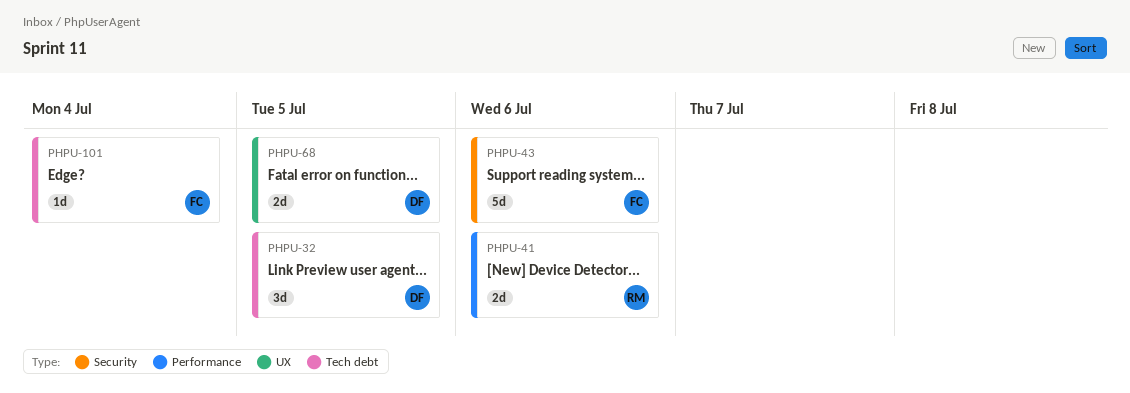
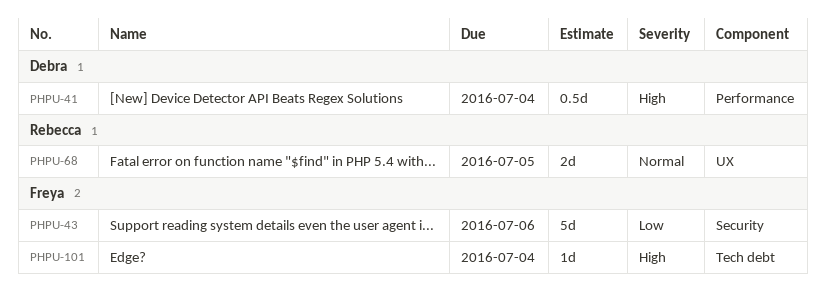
PHPU-32: present -> none
PHPU-41, owner: Rebecca -> Debra
PHPU-41, estimate: 2d -> 0.5d
PHPU-41, due: Jul 6 -> Jul 4
PHPU-68, owner: Debra -> Rebecca

